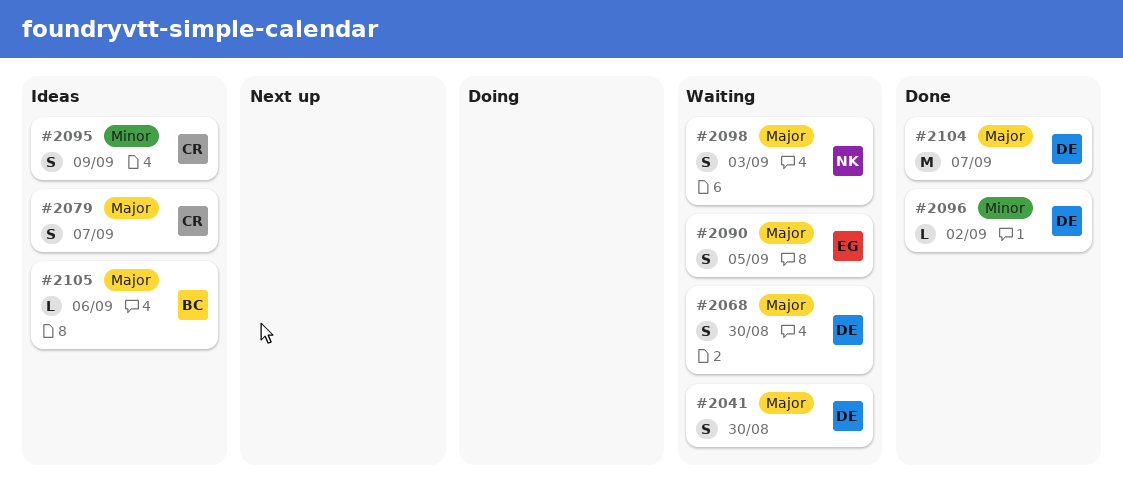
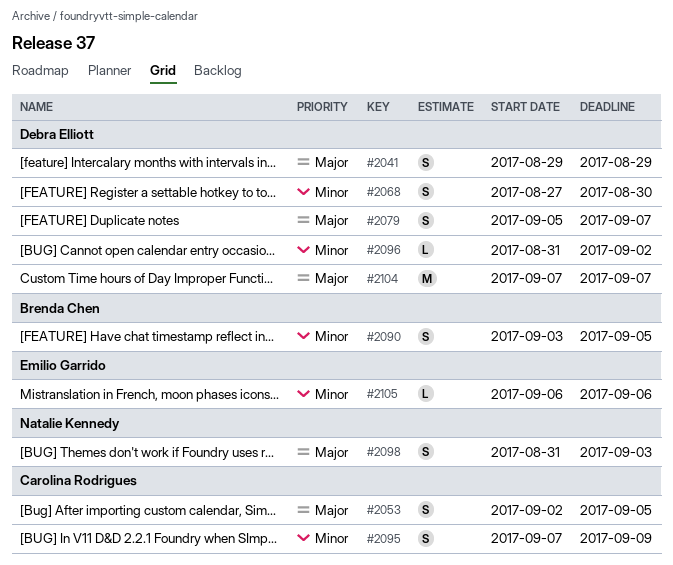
#2041, due: Aug 30 -> Aug 29
#2053: none -> present
#2068, priority: Major -> Minor
#2079, owner: Carolina Rodrigues -> Debra Elliott
#2090, owner: Emilio Garrido -> Brenda Chen
#2090, priority: Major -> Minor
#2105, owner: Brenda Chen -> Emilio Garrido
#2105, priority: Major -> Minor

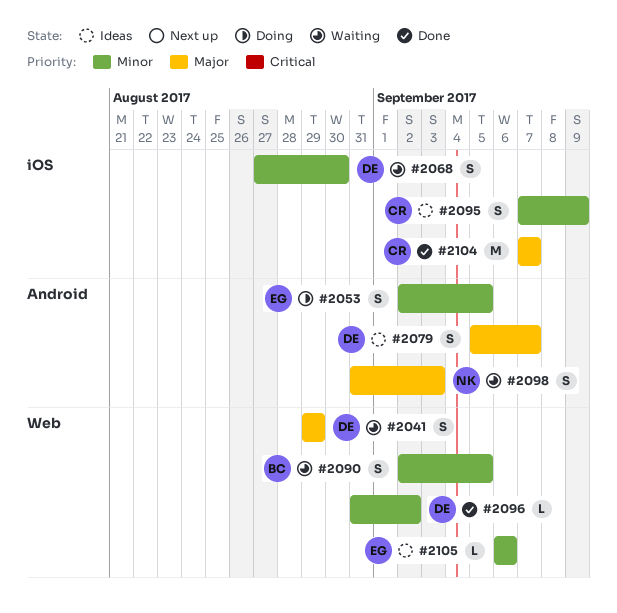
#2053, owner: Carolina Rodrigues -> Emilio Garrido
#2053, priority: Major -> Minor
#2090, start: Sep 3 -> Sep 2
#2104, owner: Debra Elliott -> Carolina Rodrigues

